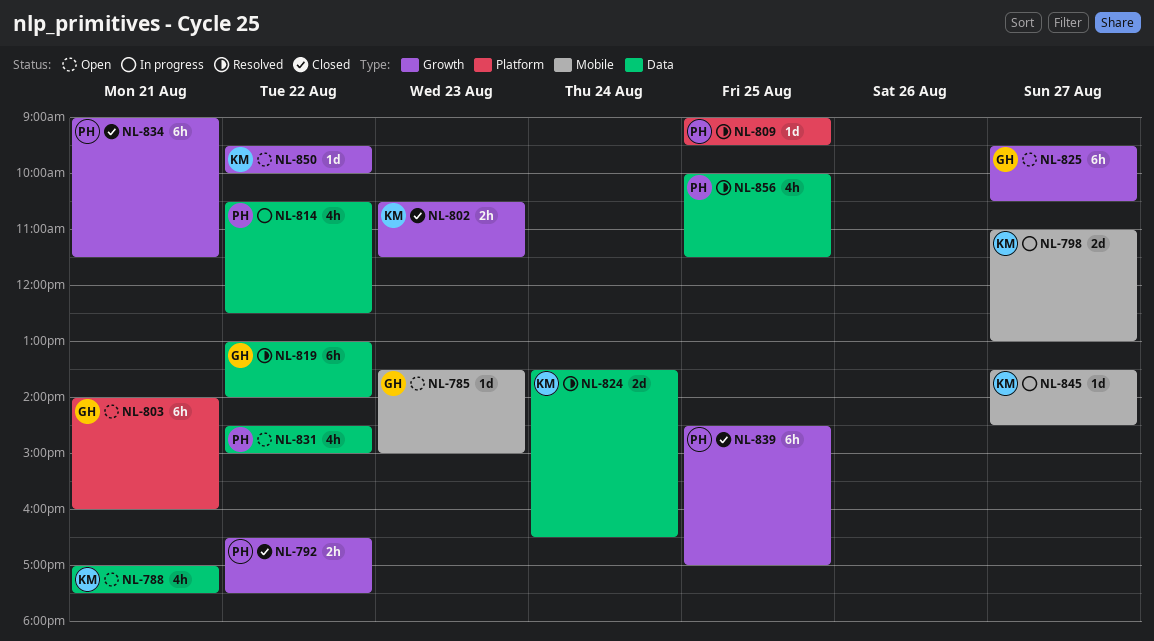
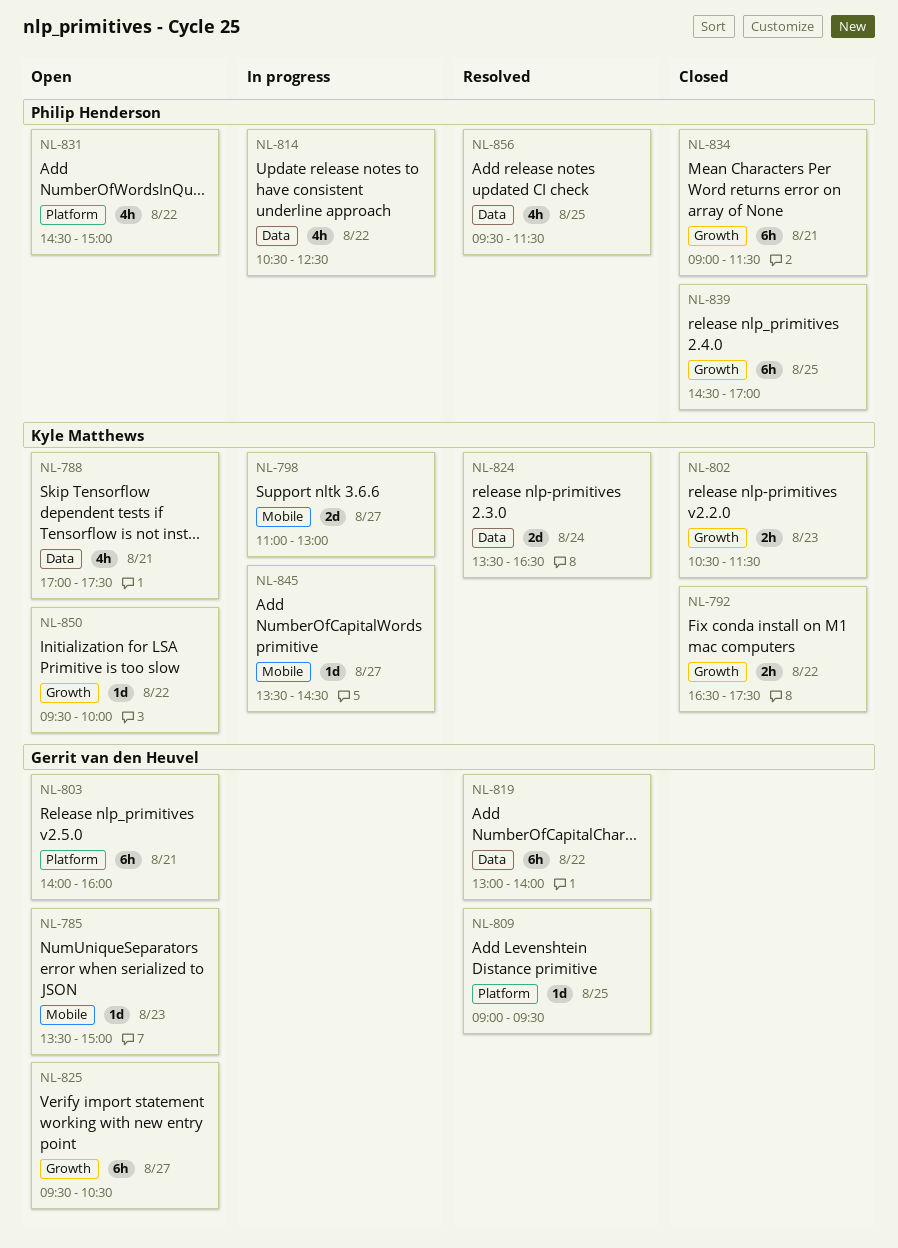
NL-792, owner: Philip Henderson -> Kyle Matthews
NL-809, owner: Philip Henderson -> Gerrit van den Heuvel
NL-831, label: Data -> Platform
NL-856, begins: 10:00 -> 09:30

